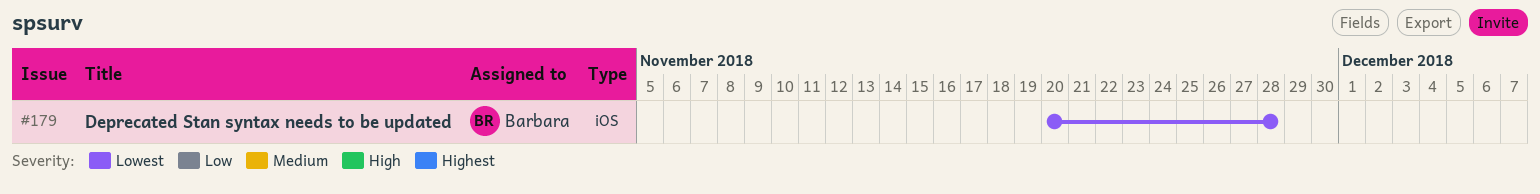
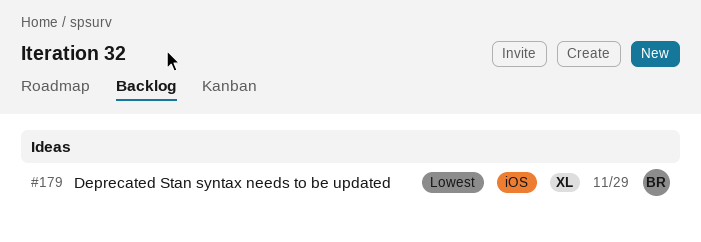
#179, due: Nov 28 -> Nov 29

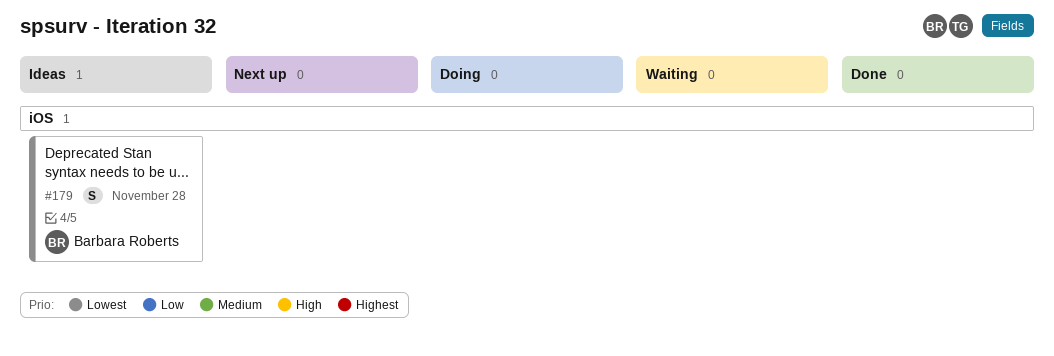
#179, estimate: XL -> S
#179, due: Nov 29 -> Nov 28

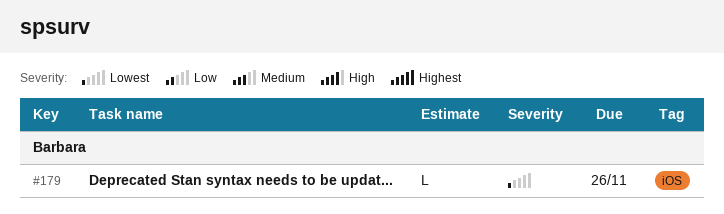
#179, estimate: S -> L
#179, due: Nov 28 -> Nov 26

